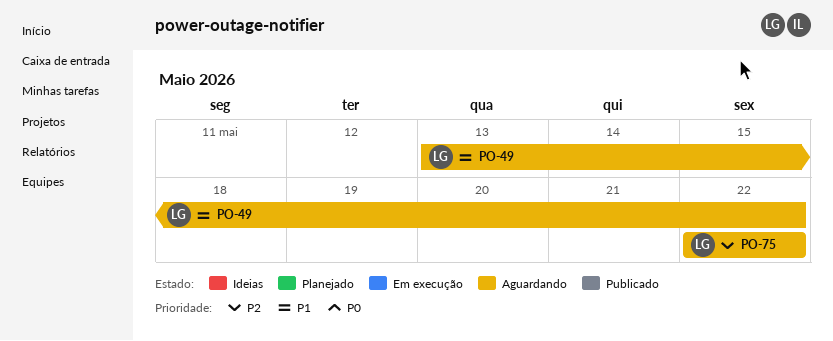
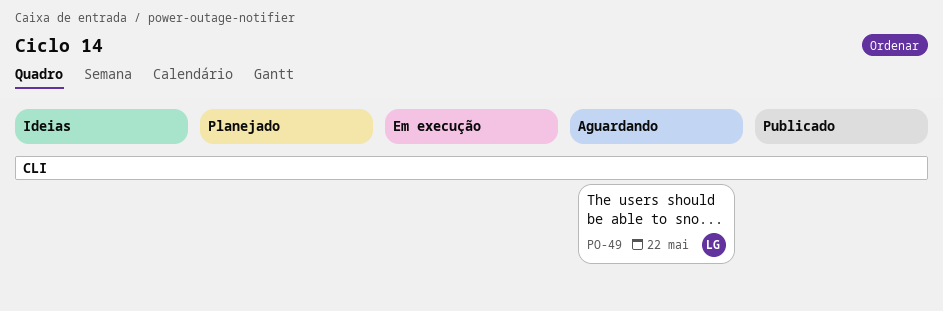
PO-75: present -> none

